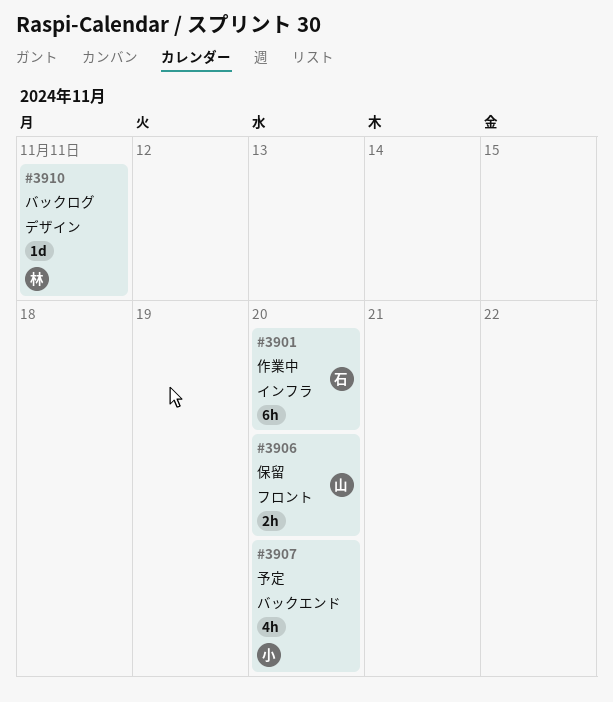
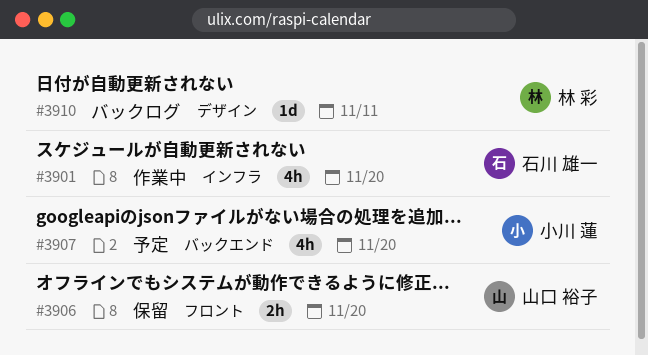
#3901, estimate: 6h -> 4h

